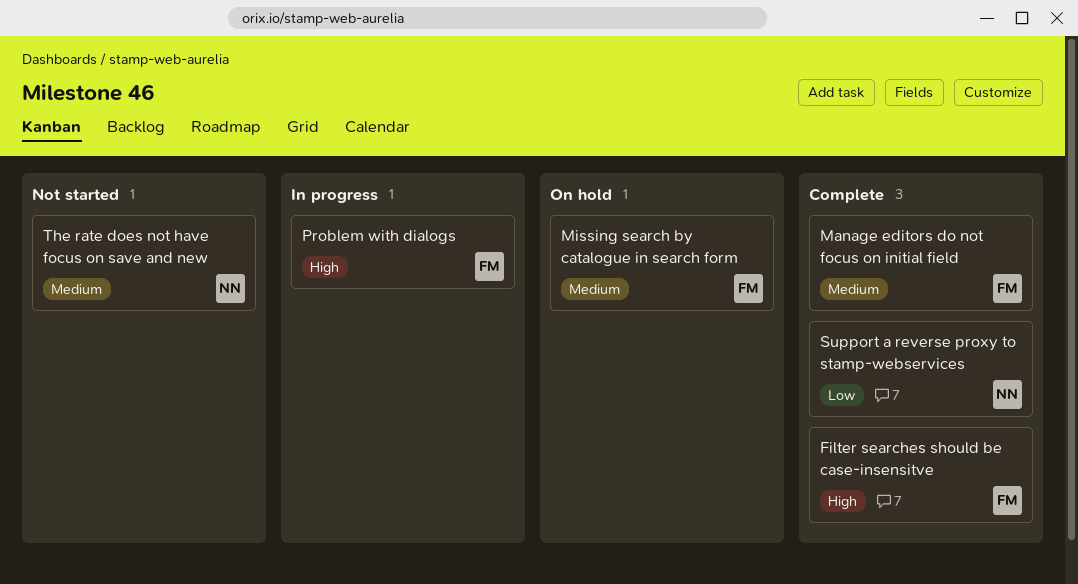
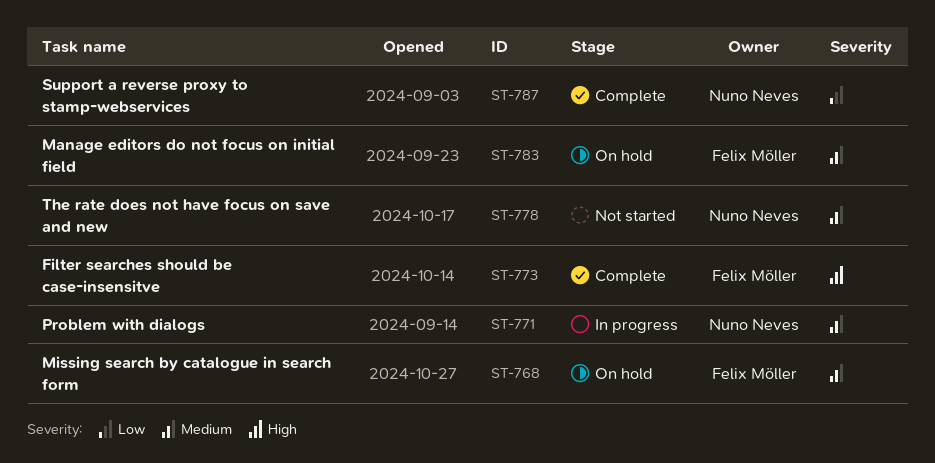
Manage editors do not focus on initial field, status: Complete -> On hold
Problem with dialogs, owner: Felix Möller -> Nuno Neves
Problem with dialogs, priority: High -> Medium

